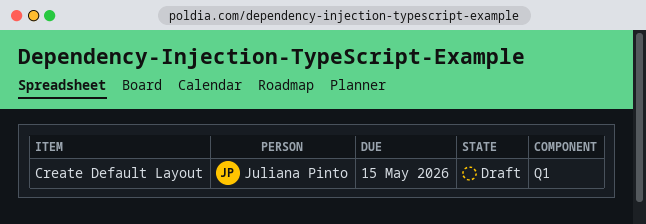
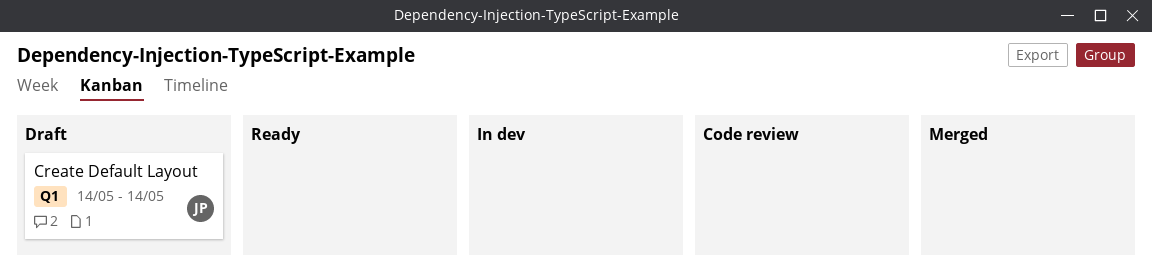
Create Default Layout, due: May 15 -> May 14

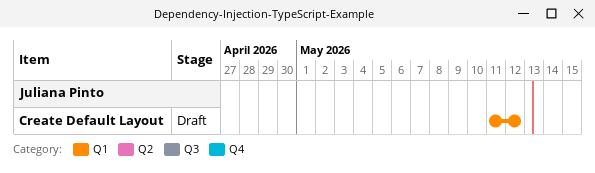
Create Default Layout, start: May 14 -> May 11
Create Default Layout, due: May 14 -> May 12

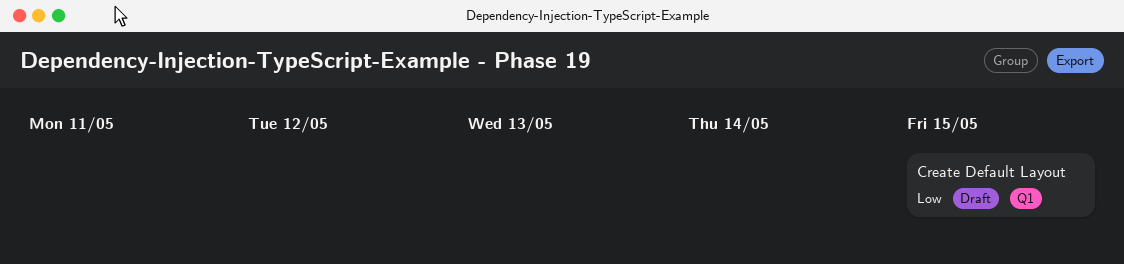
Create Default Layout, due: May 12 -> May 15

